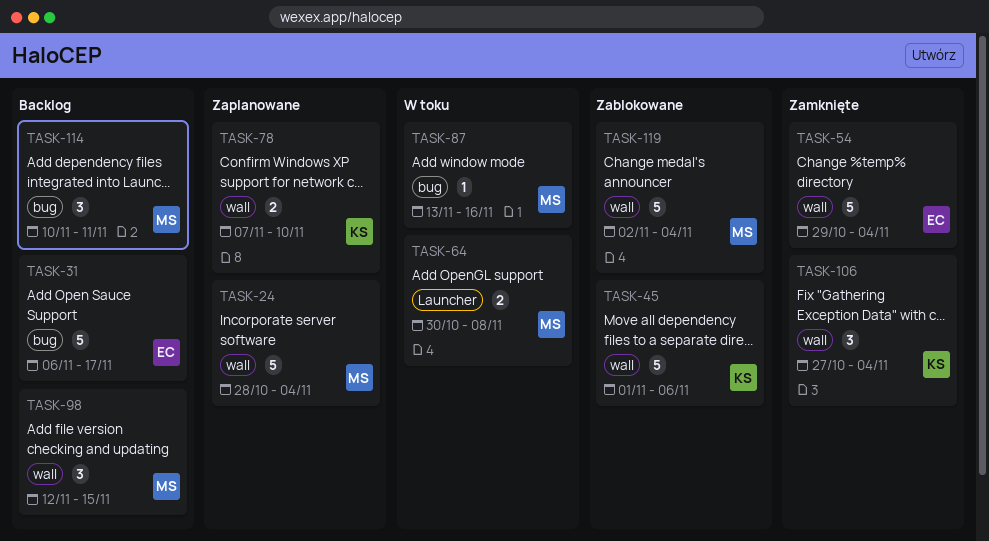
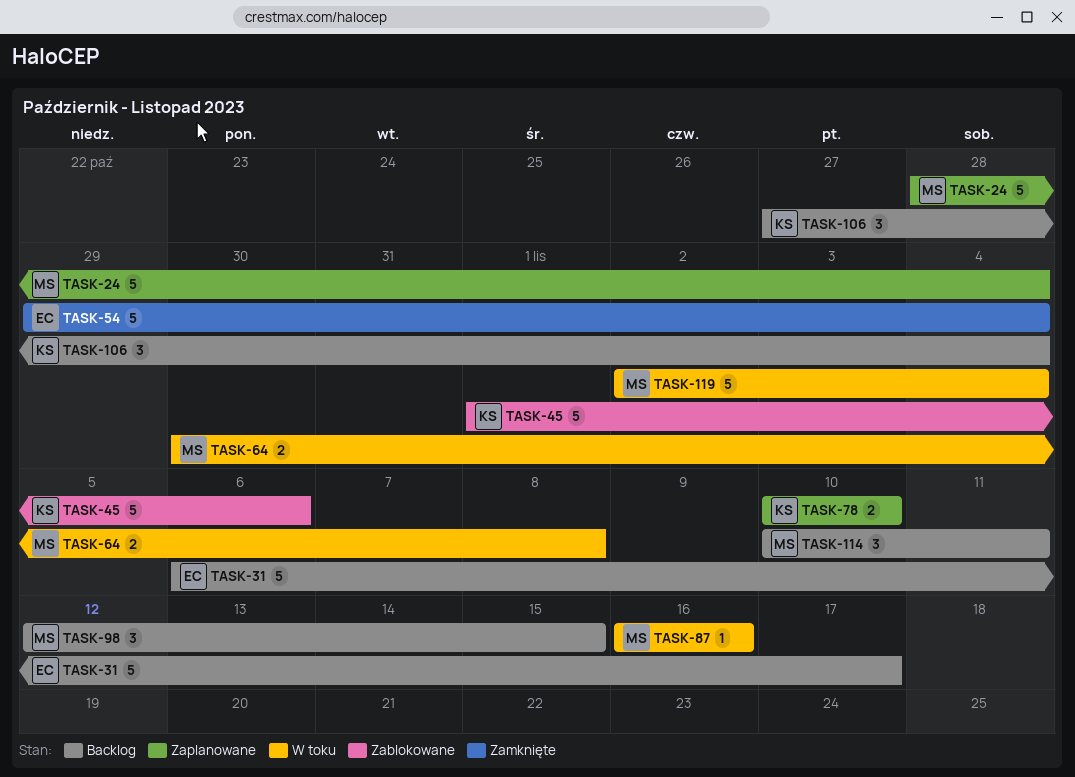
TASK-78, start: Nov 7 -> Nov 10
TASK-87, start: Nov 13 -> Nov 16
TASK-106, status: Zamknięte -> Backlog
TASK-119, status: Zablokowane -> W toku

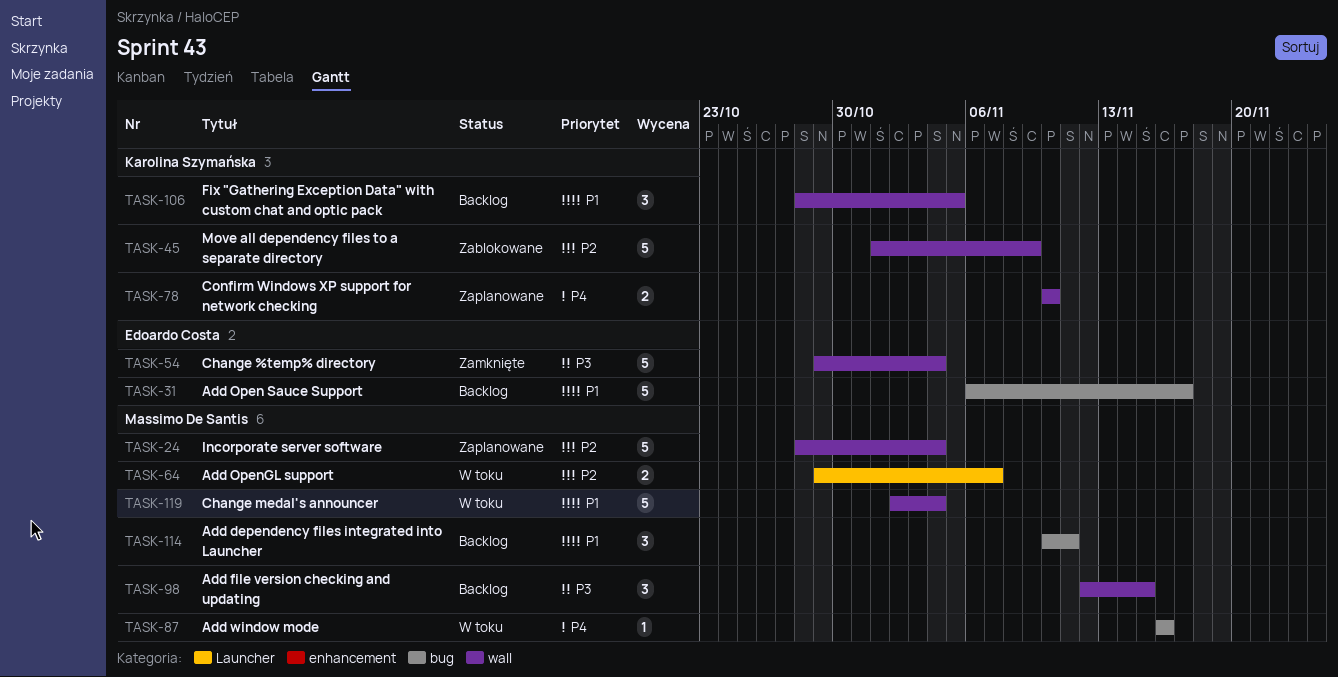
TASK-45, due: Nov 6 -> Nov 9
TASK-64, start: Oct 30 -> Oct 29
TASK-64, due: Nov 8 -> Nov 7
TASK-106, start: Oct 27 -> Oct 28
TASK-106, due: Nov 4 -> Nov 5

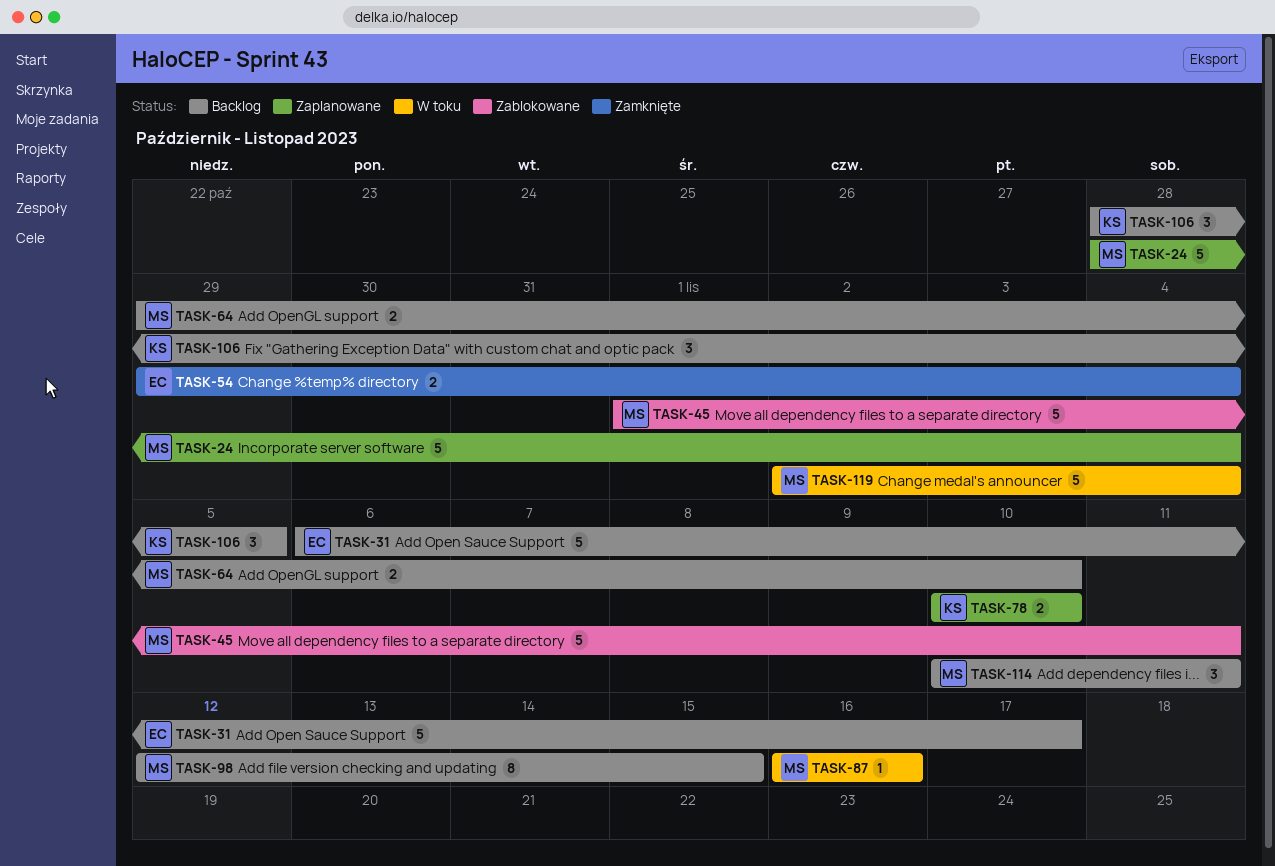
TASK-45, owner: Karolina Szymańska -> Massimo De Santis
TASK-45, due: Nov 9 -> Nov 11
TASK-54, estimate: 5 -> 2
TASK-64, status: W toku -> Backlog
TASK-64, due: Nov 7 -> Nov 10
TASK-98, estimate: 3 -> 8

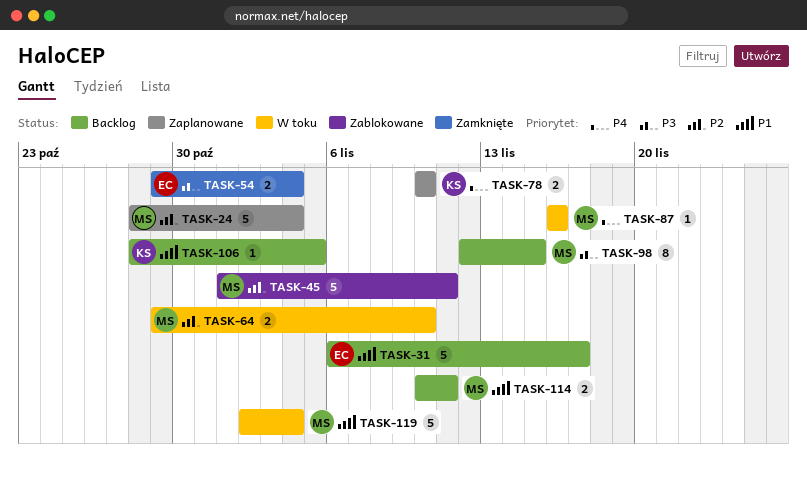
TASK-64, status: Backlog -> W toku
TASK-106, estimate: 3 -> 1
TASK-114, estimate: 3 -> 2

